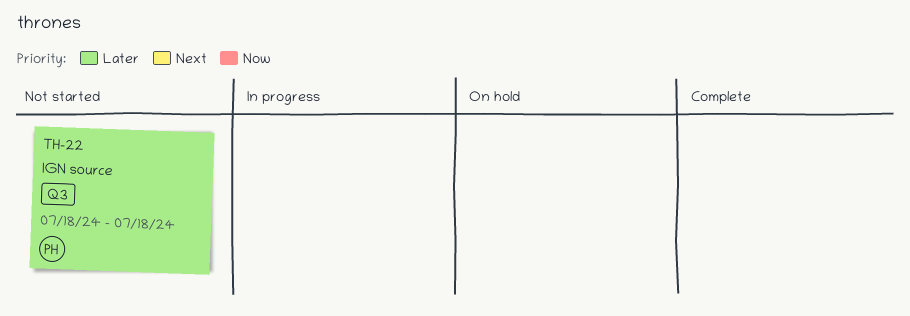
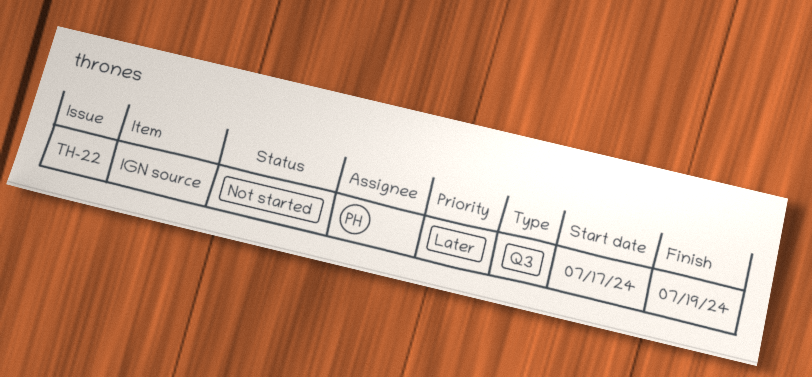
TH-22, start: Jul 18 -> Jul 17
TH-22, due: Jul 18 -> Jul 19

